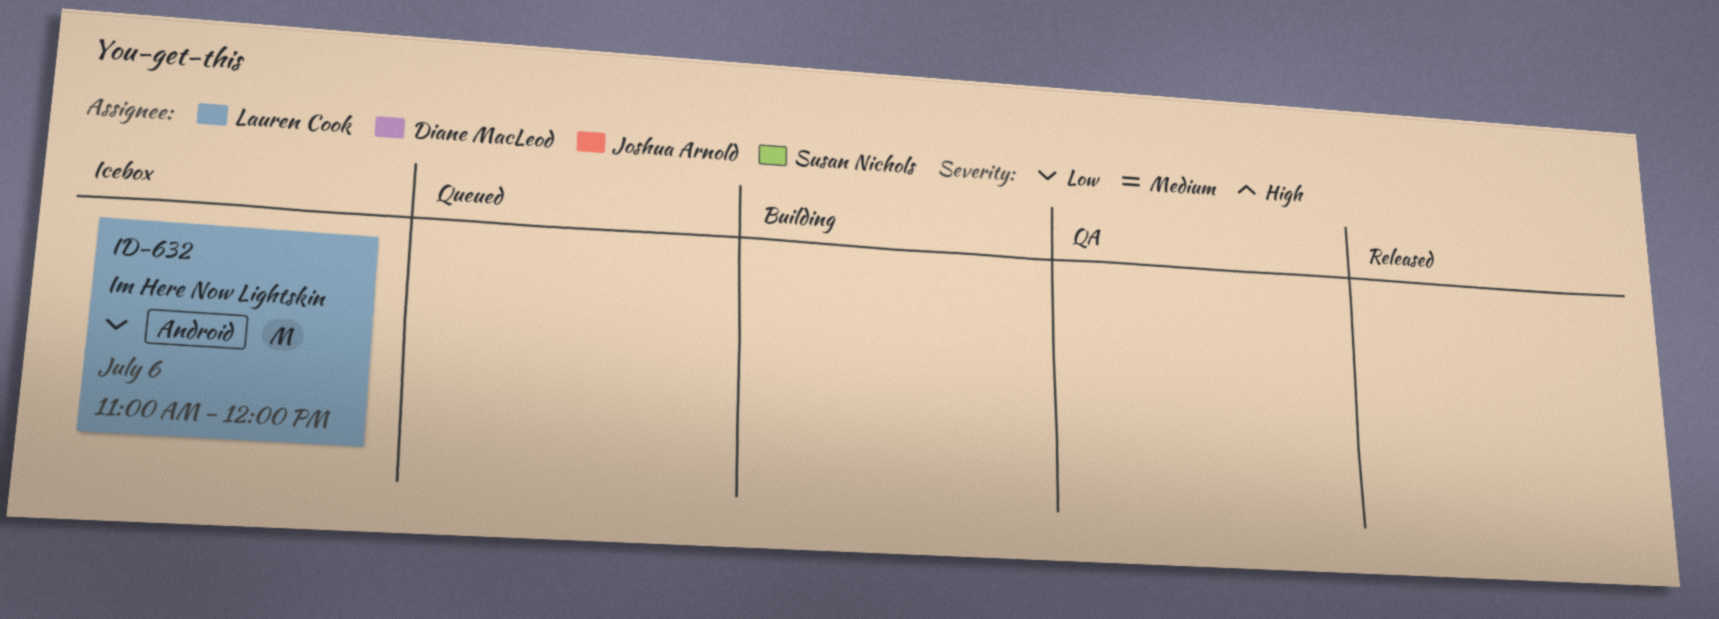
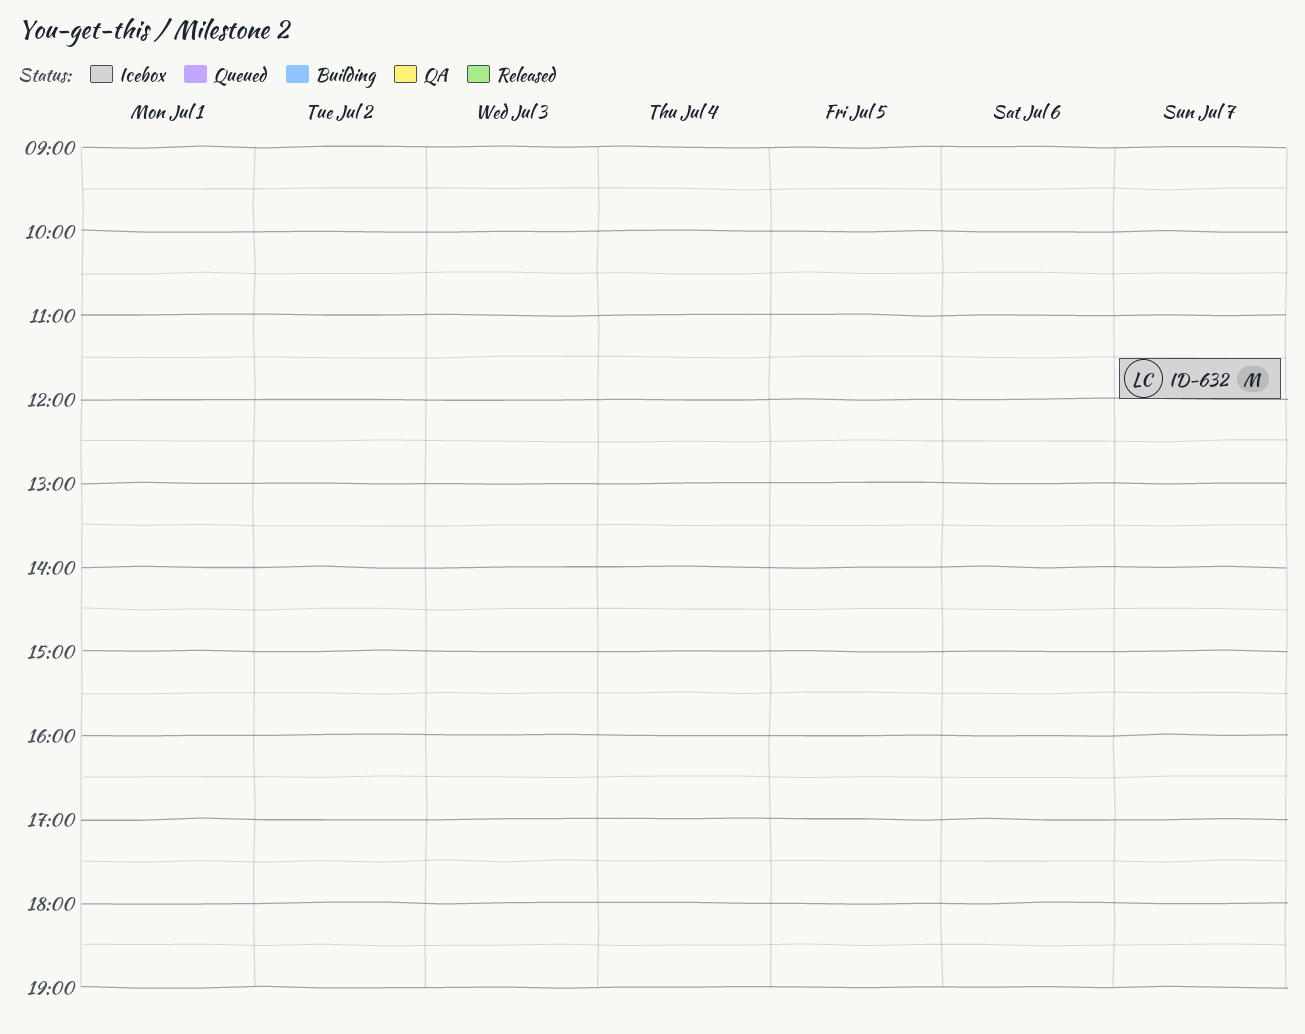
ID-632, day: Jul 6 -> Jul 7
ID-632, begins: 11:00 -> 11:30

